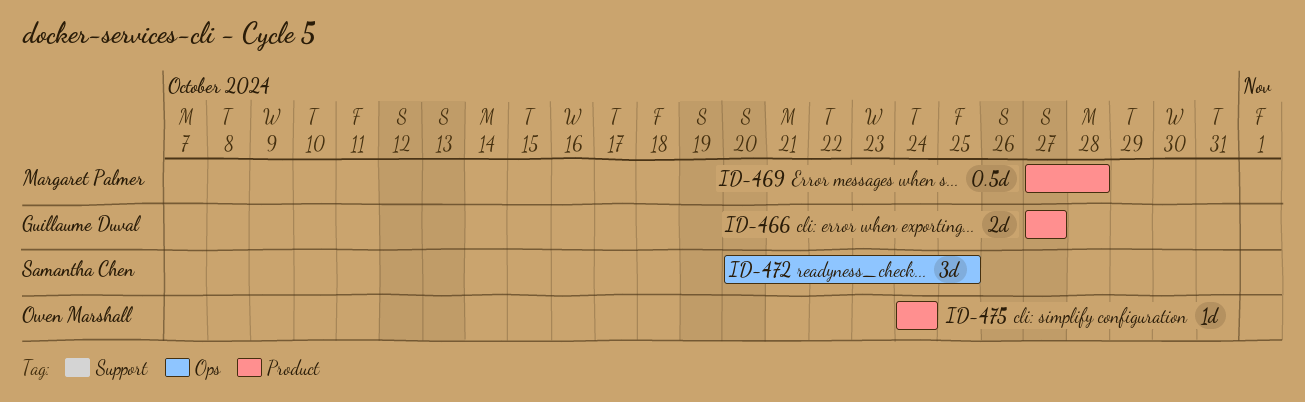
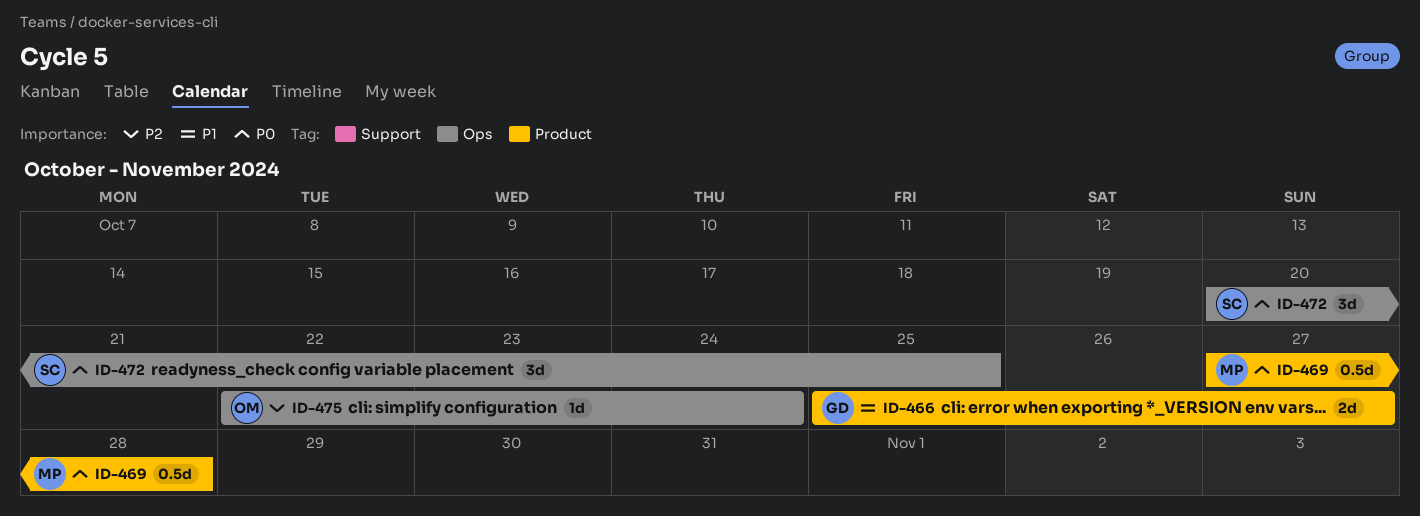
ID-466, start: Oct 27 -> Oct 25
ID-475, label: Product -> Ops
ID-475, start: Oct 24 -> Oct 22

